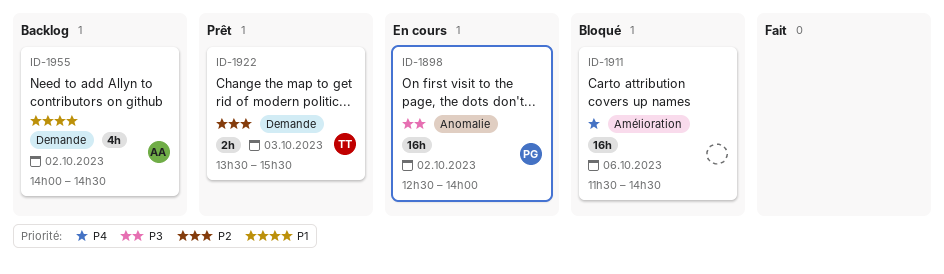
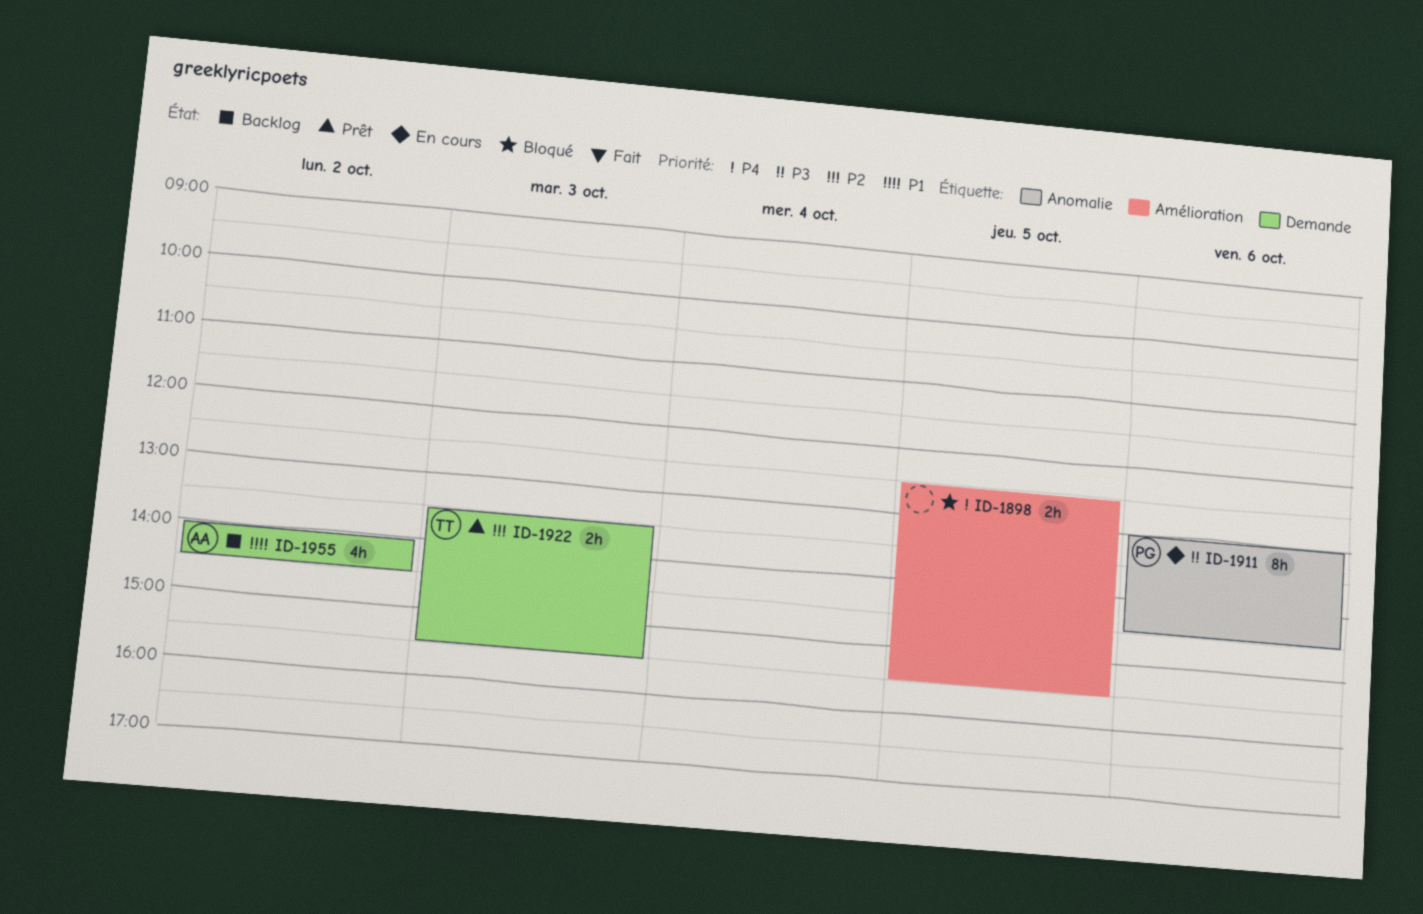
ID-1898, status: En cours -> Bloqué
ID-1898, owner: PG -> none
ID-1898, priority: P3 -> P4
ID-1898, label: Anomalie -> Amélioration
ID-1898, estimate: 16h -> 2h
ID-1898, day: Oct 2 -> Oct 5
ID-1898, ends: 14:00 -> 15:30
ID-1911, status: Bloqué -> En cours
ID-1911, owner: none -> PG
ID-1911, priority: P4 -> P3
ID-1911, label: Amélioration -> Anomalie
ID-1911, estimate: 16h -> 8h
ID-1911, begins: 11:30 -> 13:00

